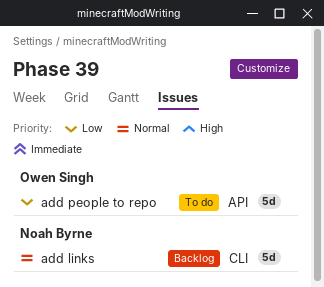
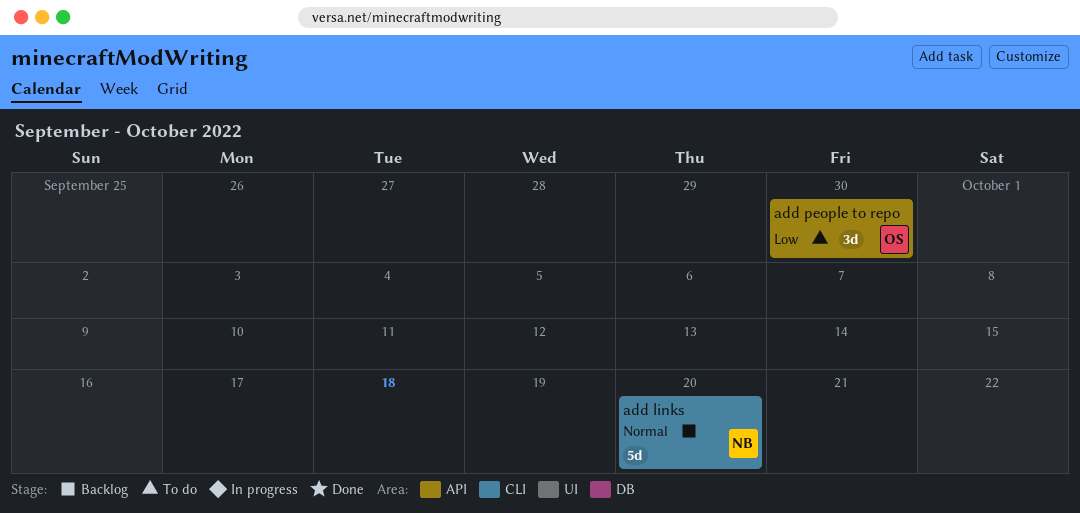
add people to repo, estimate: 5d -> 3d

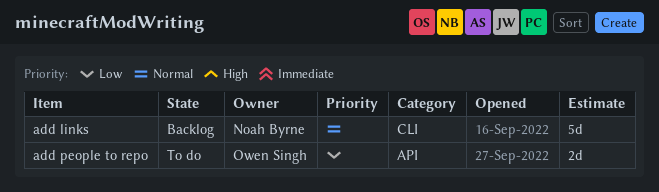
add people to repo, estimate: 3d -> 2d

